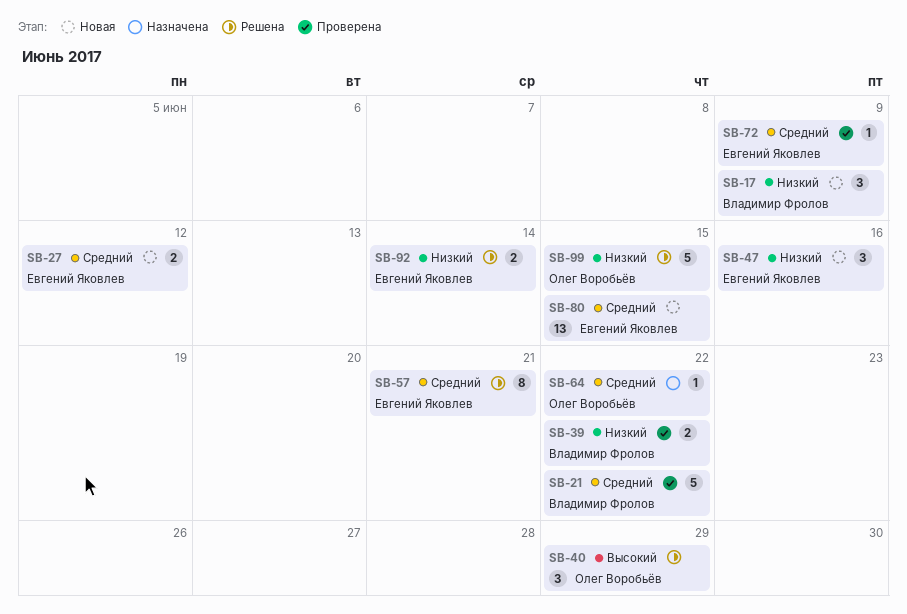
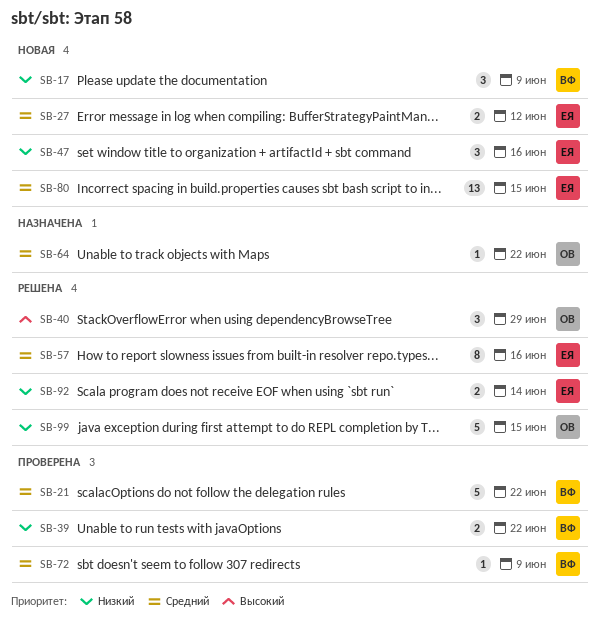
SB-57, due: Jun 21 -> Jun 16
SB-72, owner: Евгений Яковлев -> Владимир Фролов

